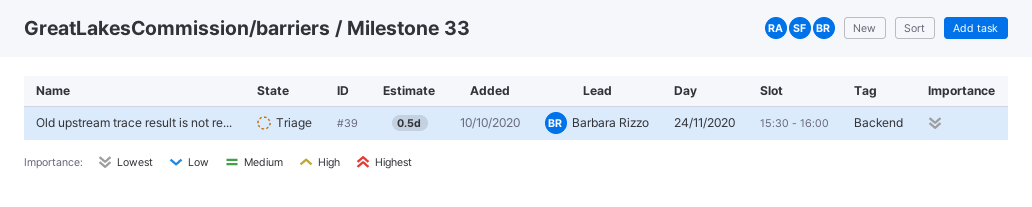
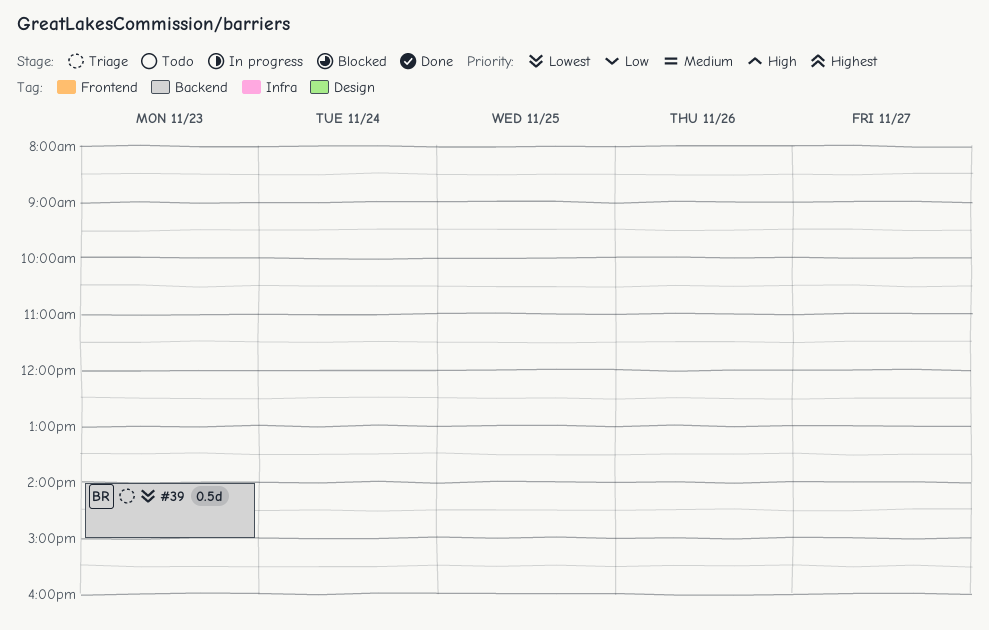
#39, day: Nov 24 -> Nov 23
#39, begins: 15:30 -> 14:00
#39, ends: 16:00 -> 15:00

